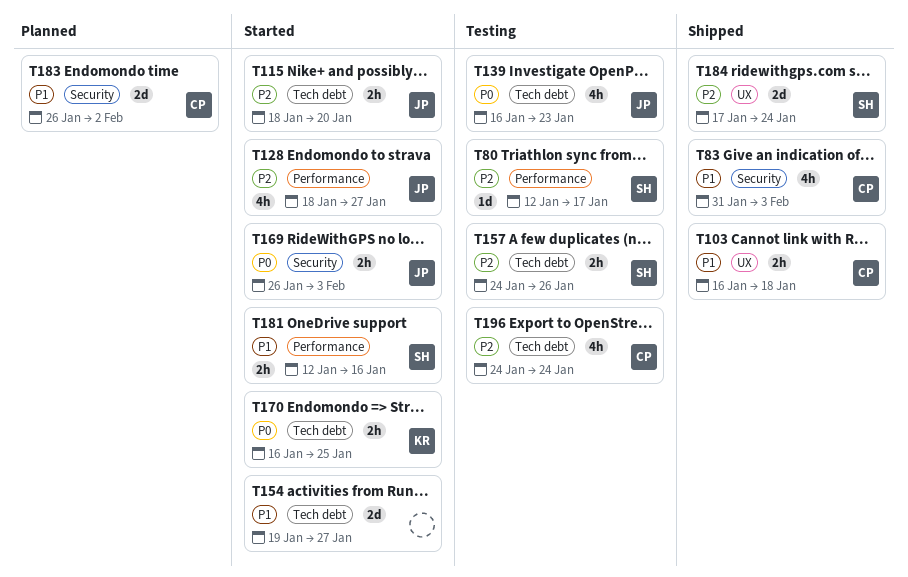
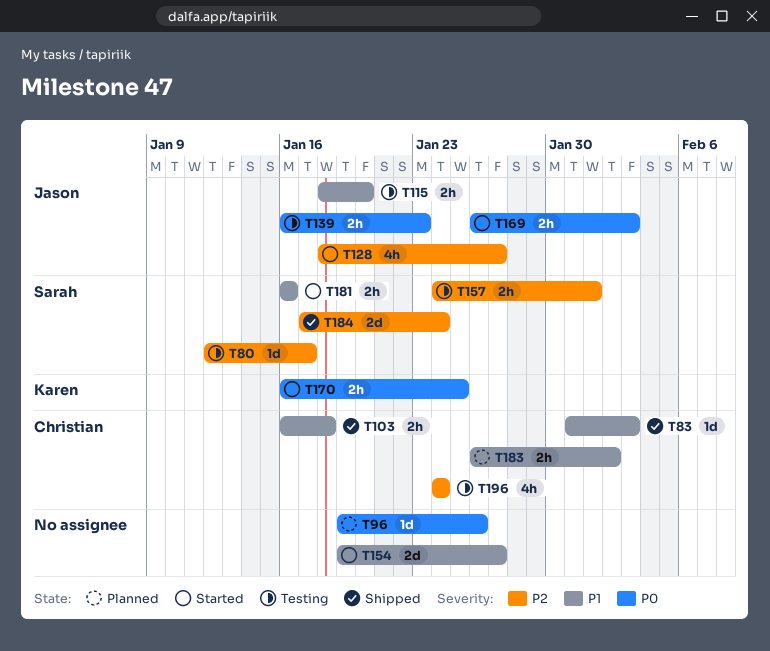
T83, estimate: 4h -> 1d
T96: none -> present
T115, status: Started -> Testing
T115, priority: P2 -> P1
T139, estimate: 4h -> 2h
T157, due: Jan 26 -> Feb 1
T181, start: Jan 12 -> Jan 16
T183, estimate: 2d -> 2h

